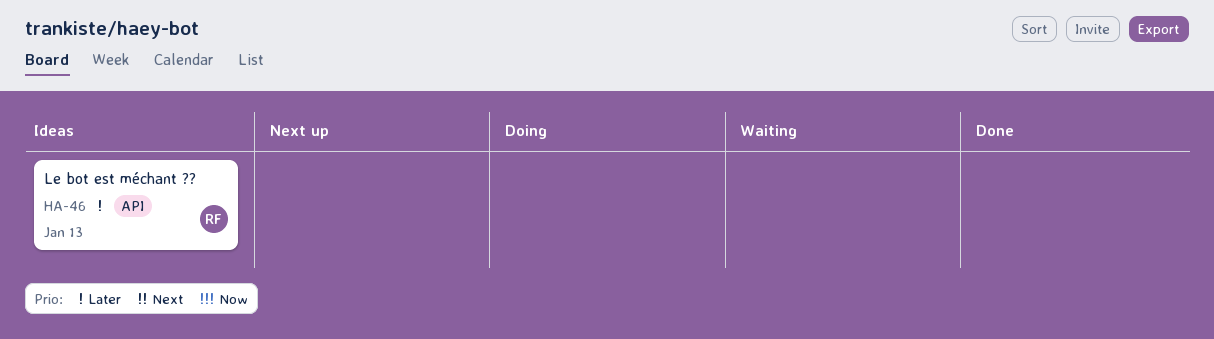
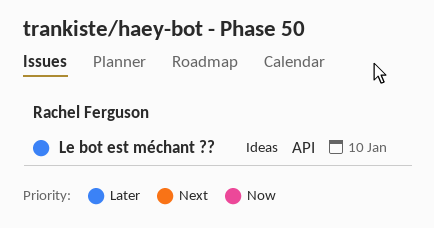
Le bot est méchant ??, due: Jan 13 -> Jan 10

